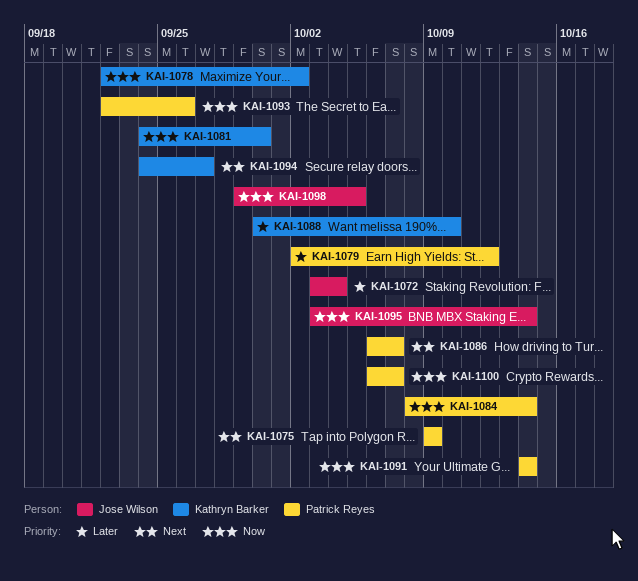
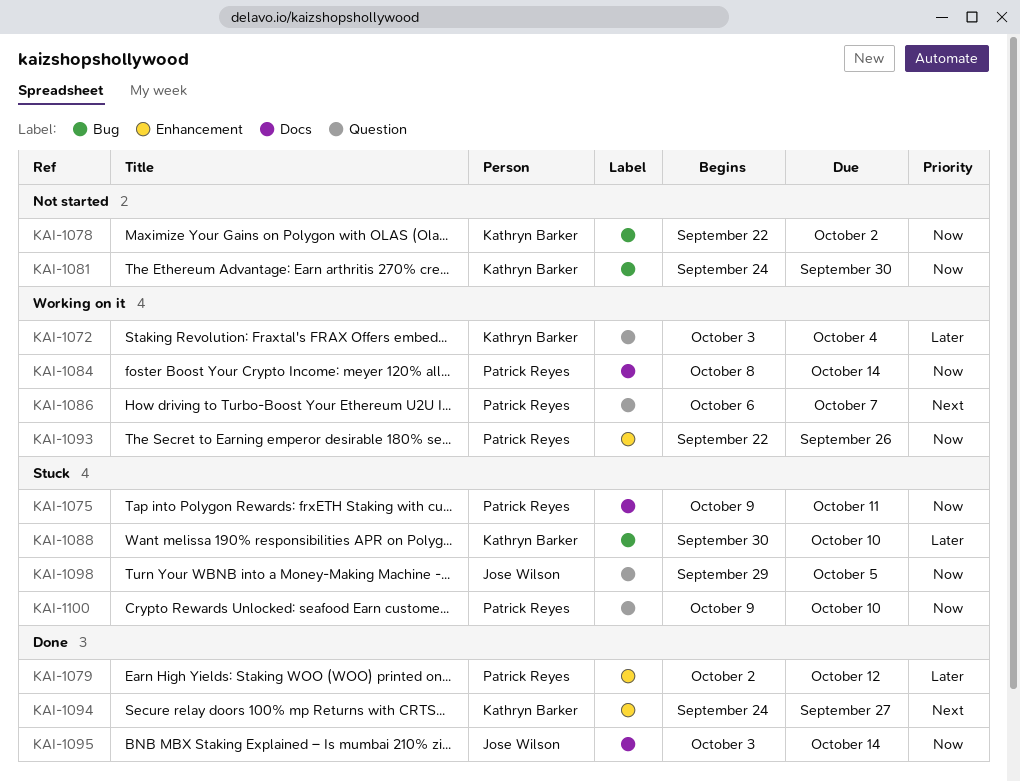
KAI-1072, owner: Jose Wilson -> Kathryn Barker
KAI-1075, priority: Next -> Now
KAI-1075, due: Oct 9 -> Oct 11
KAI-1091: present -> none
KAI-1100, start: Oct 6 -> Oct 9
KAI-1100, due: Oct 7 -> Oct 10

